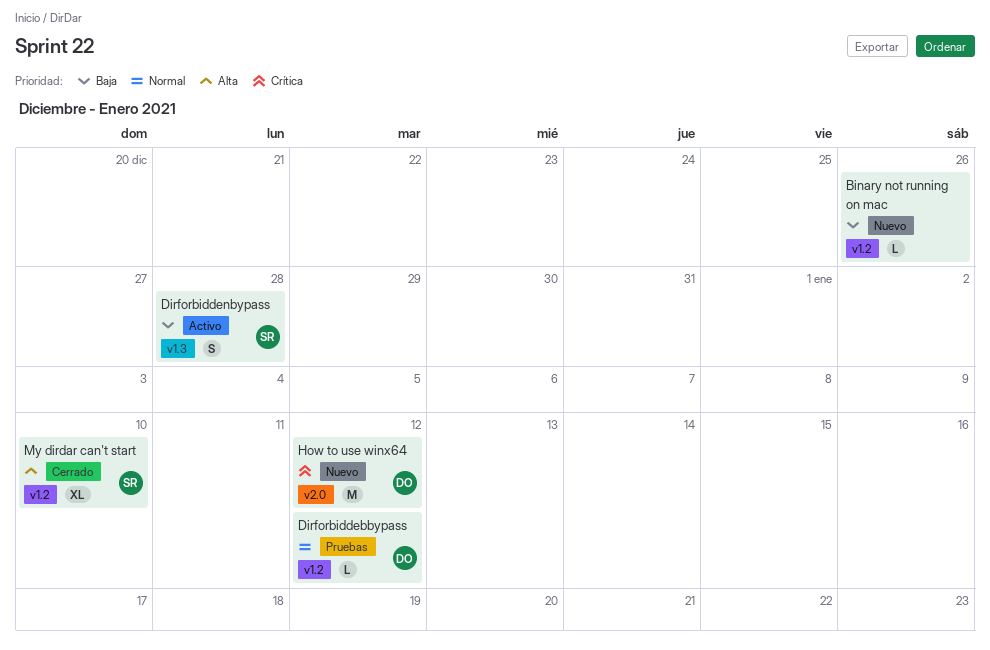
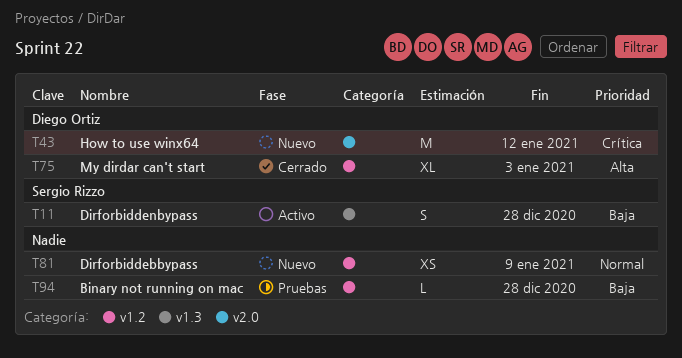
Binary not running on mac, status: Nuevo -> Pruebas
Binary not running on mac, due: Dec 26 -> Dec 28
Dirforbiddebbypass, status: Pruebas -> Nuevo
Dirforbiddebbypass, owner: Diego Ortiz -> none
Dirforbiddebbypass, estimate: L -> XS
Dirforbiddebbypass, due: Jan 12 -> Jan 9
My dirdar can't start, owner: Sergio Rizzo -> Diego Ortiz
My dirdar can't start, due: Jan 10 -> Jan 3

